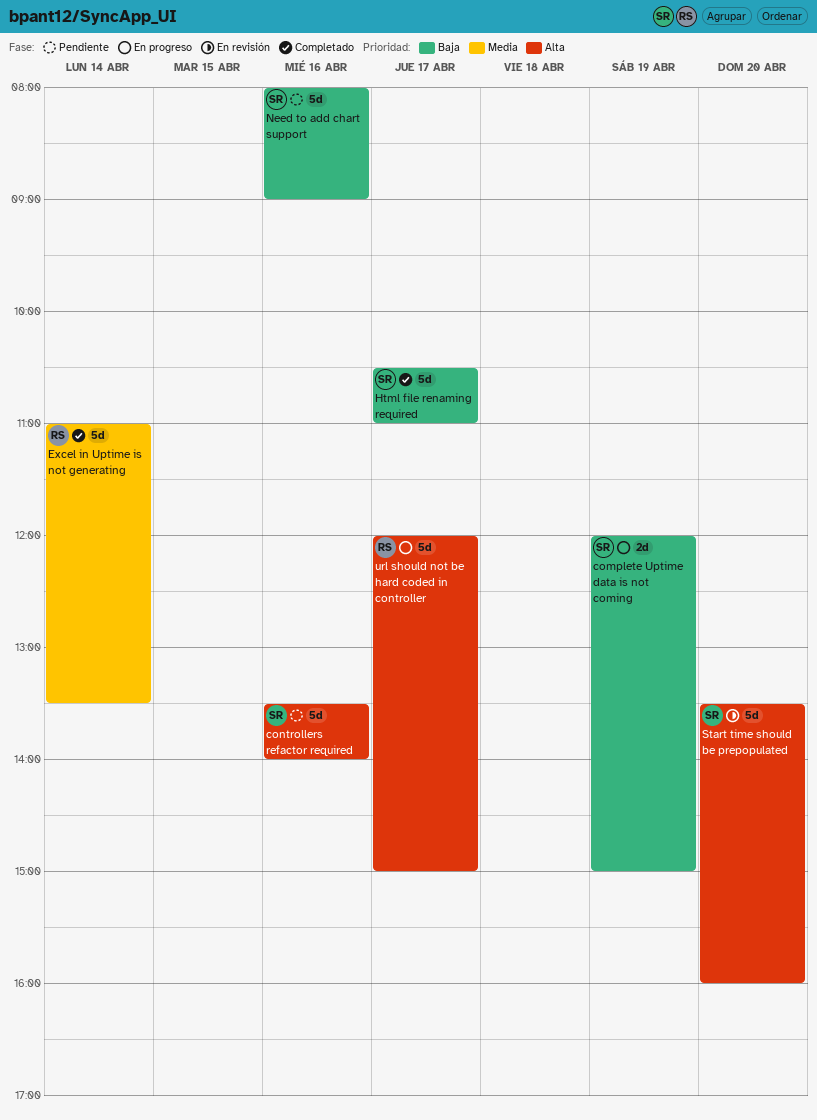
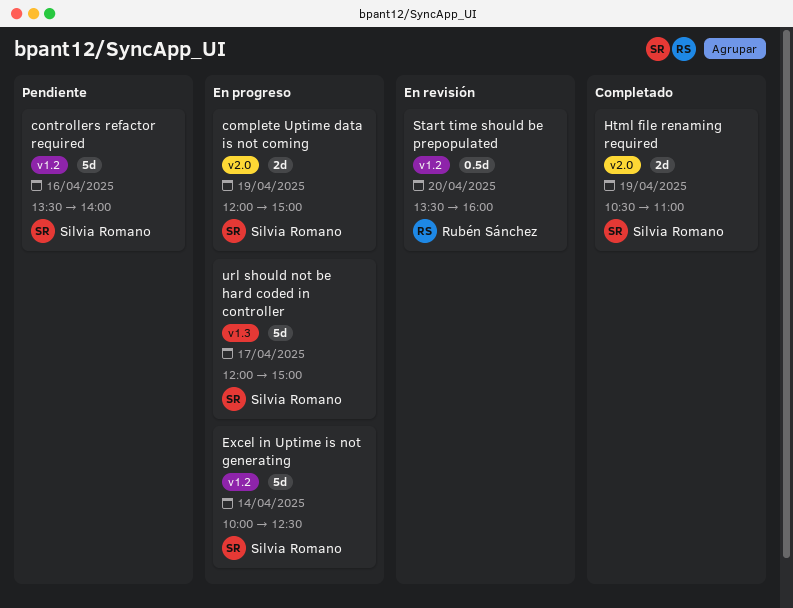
Excel in Uptime is not generating, status: Completado -> En progreso
Excel in Uptime is not generating, owner: Rubén Sánchez -> Silvia Romano
Excel in Uptime is not generating, begins: 11:00 -> 10:00
Excel in Uptime is not generating, ends: 13:30 -> 12:30
Html file renaming required, estimate: 5d -> 2d
Html file renaming required, day: Apr 17 -> Apr 19
Need to add chart support: present -> none
Start time should be prepopulated, owner: Silvia Romano -> Rubén Sánchez
Start time should be prepopulated, estimate: 5d -> 0.5d
url should not be hard coded in controller, owner: Rubén Sánchez -> Silvia Romano

